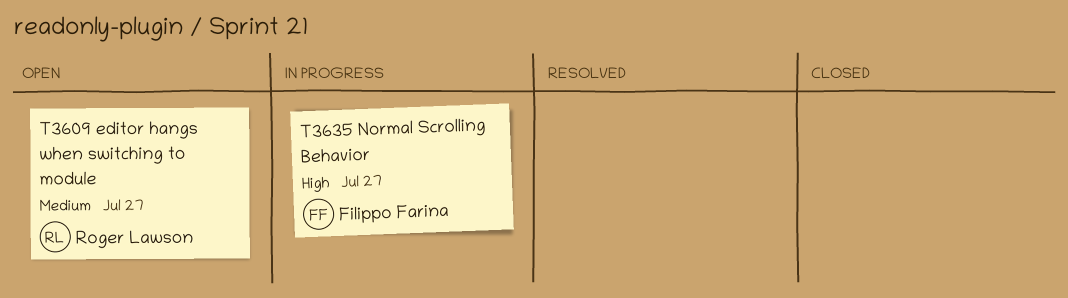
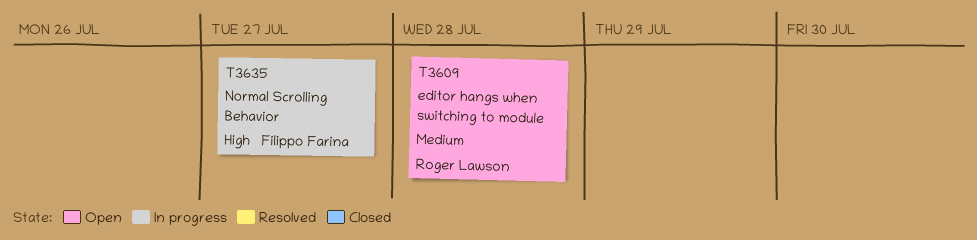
T3609, due: Jul 27 -> Jul 28

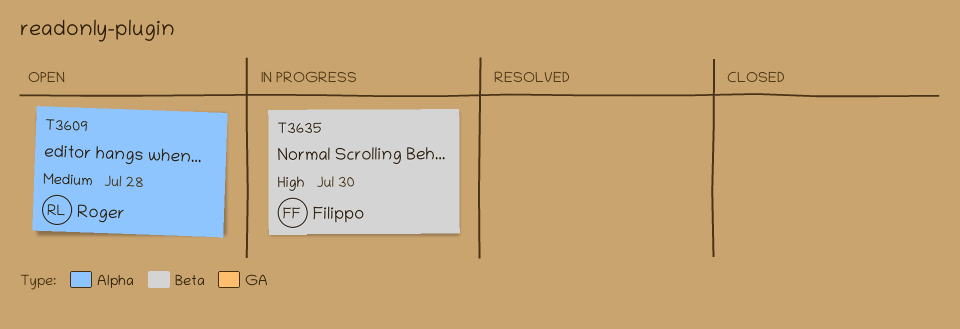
T3635, due: Jul 27 -> Jul 30

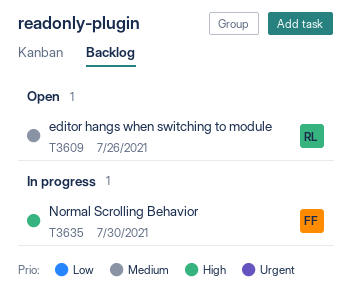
T3609, due: Jul 28 -> Jul 26

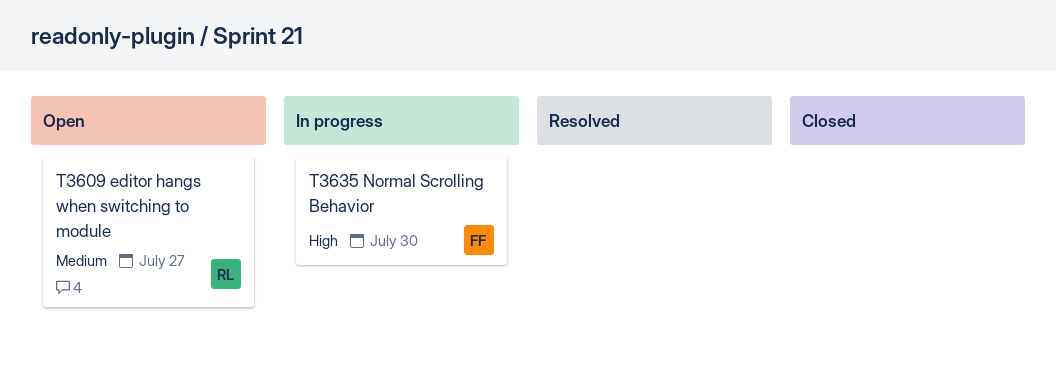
T3609, due: Jul 26 -> Jul 27

